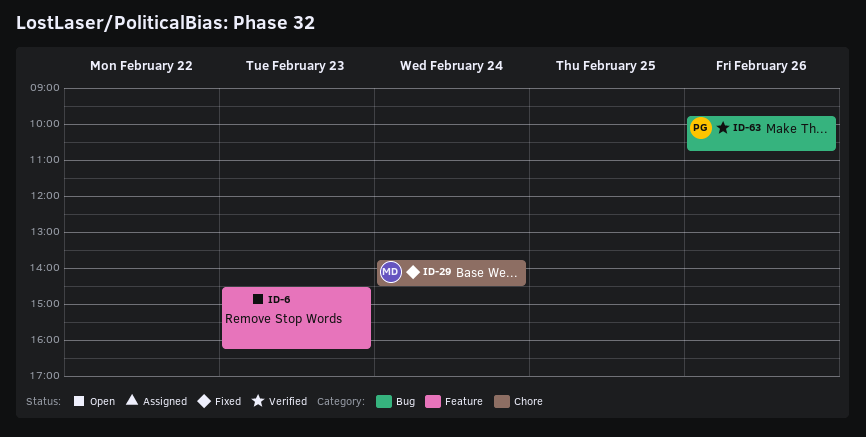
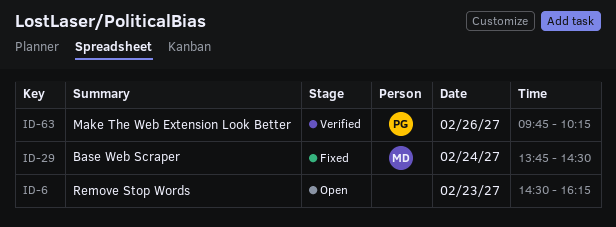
ID-63, ends: 10:45 -> 10:15

